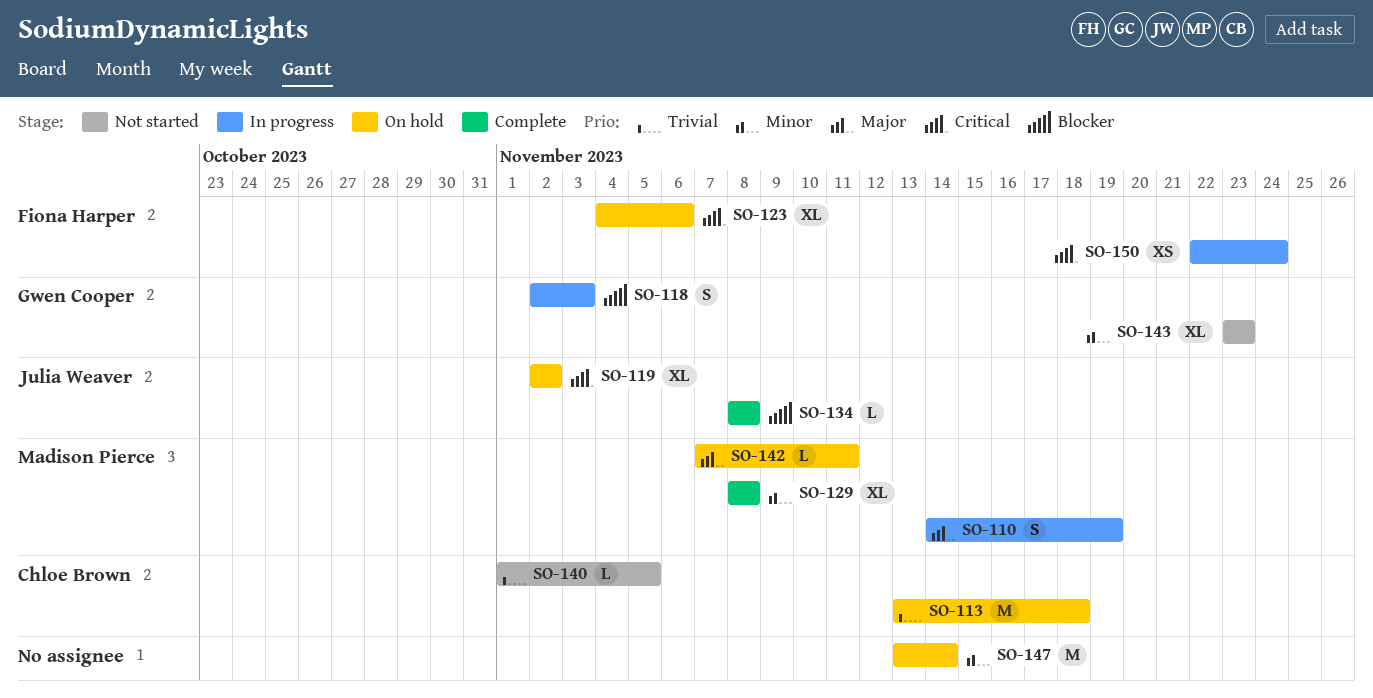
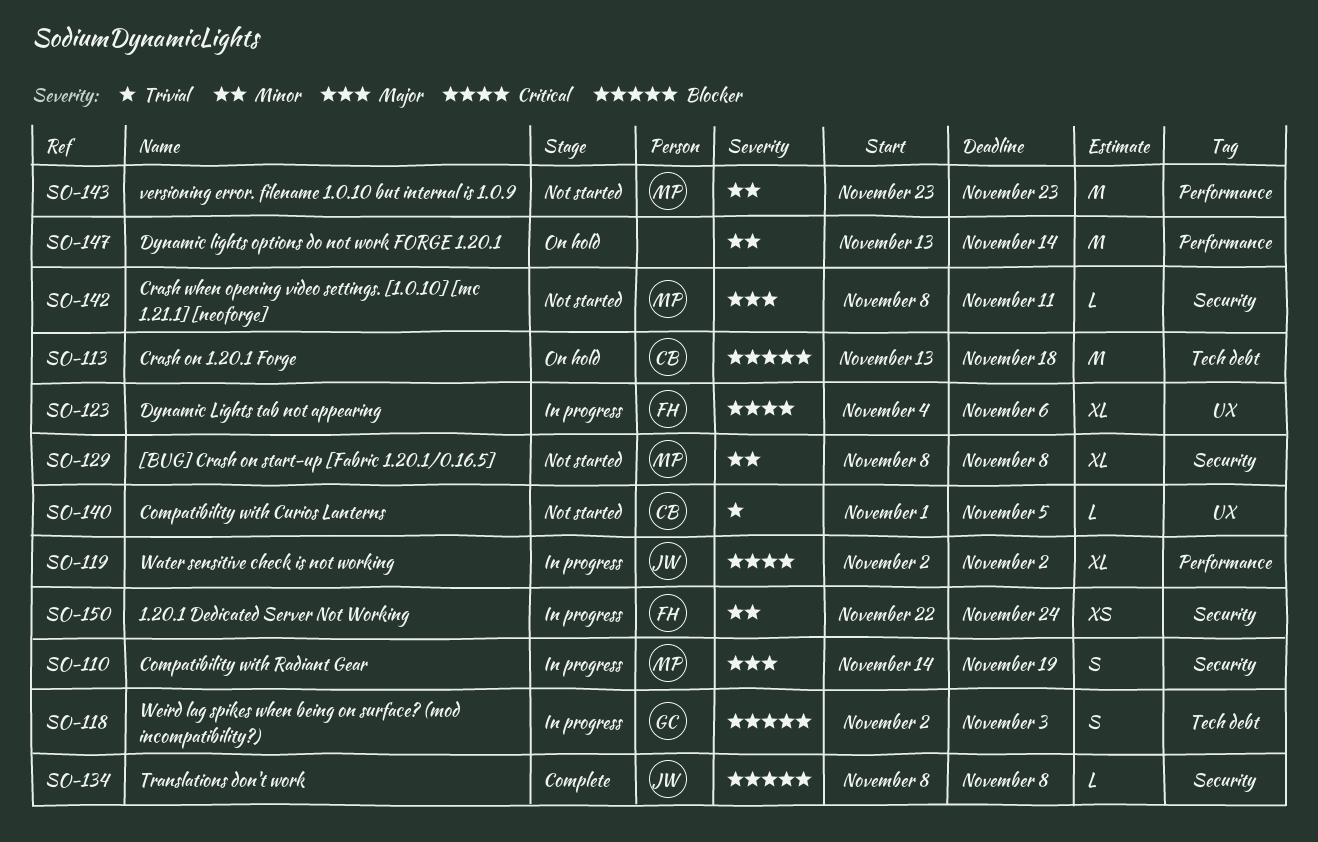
SO-113, priority: Trivial -> Blocker
SO-119, status: On hold -> In progress
SO-123, status: On hold -> In progress
SO-129, status: Complete -> Not started
SO-142, status: On hold -> Not started
SO-142, start: Nov 7 -> Nov 8
SO-143, owner: Gwen Cooper -> Madison Pierce
SO-143, estimate: XL -> M
SO-150, priority: Critical -> Minor

